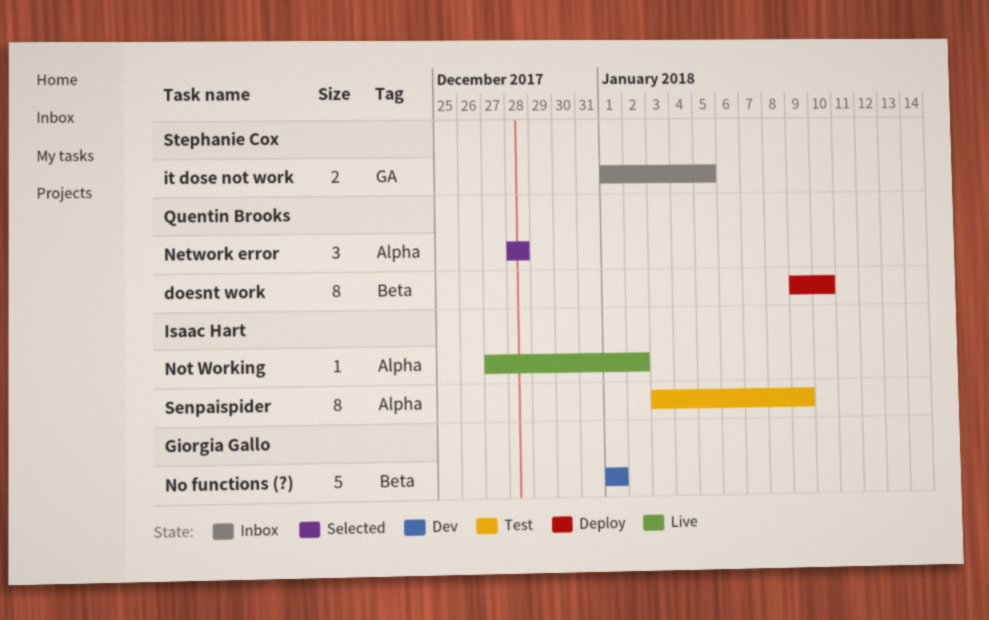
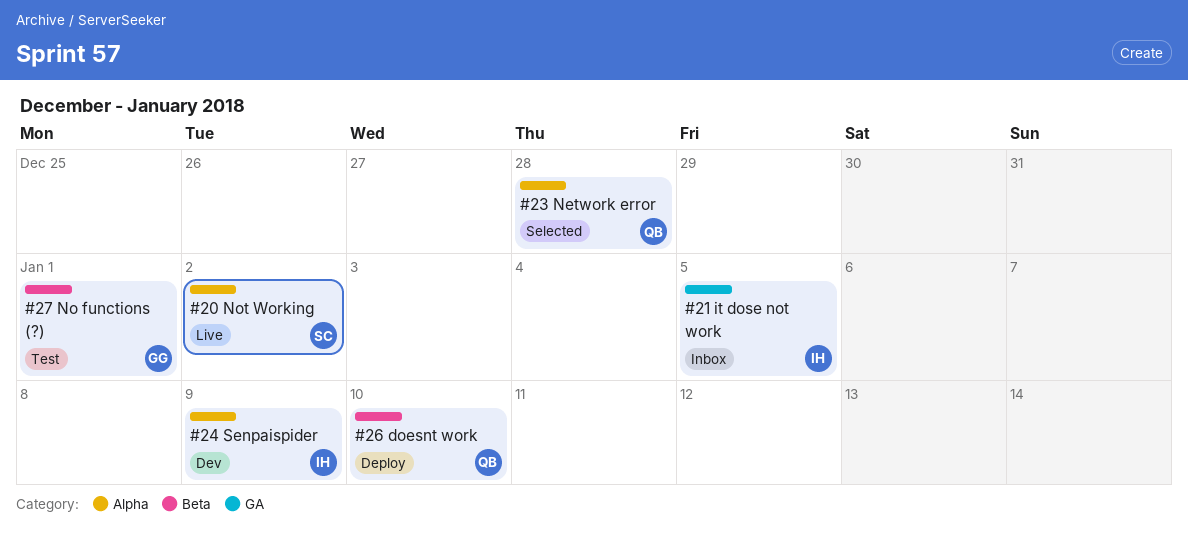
it dose not work, owner: Stephanie Cox -> Isaac Hart
No functions (?), status: Dev -> Test
Not Working, owner: Isaac Hart -> Stephanie Cox
Senpaispider, status: Test -> Dev

